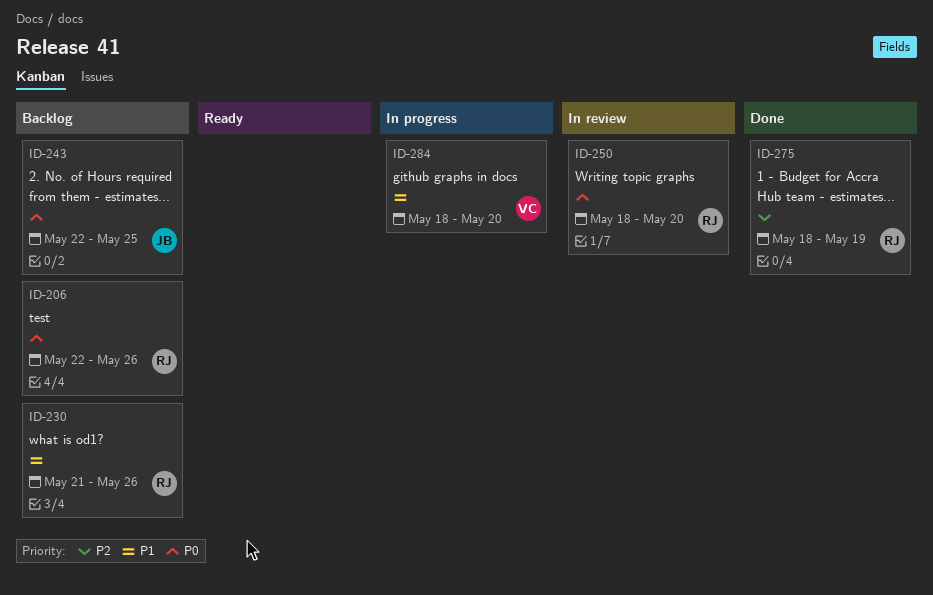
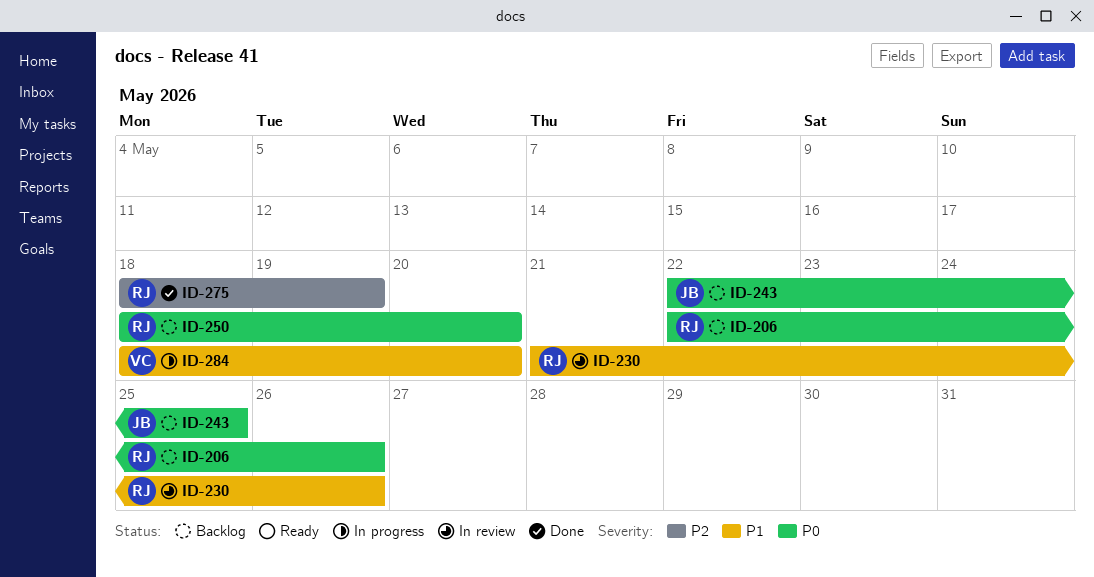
ID-230, status: Backlog -> In review
ID-250, status: In review -> Backlog

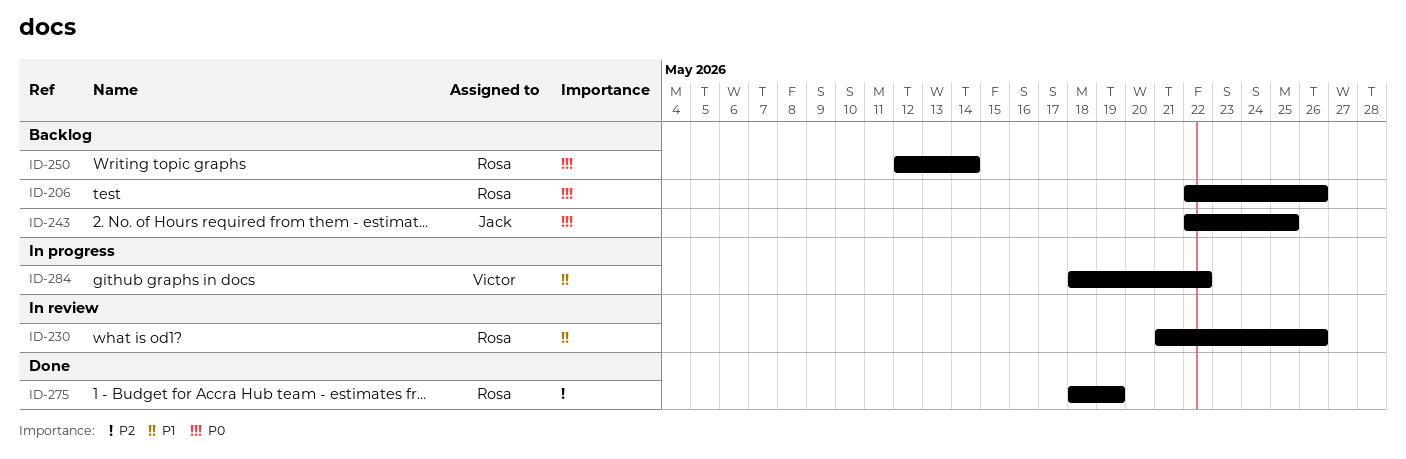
ID-250, start: May 18 -> May 12
ID-250, due: May 20 -> May 14
ID-284, due: May 20 -> May 22

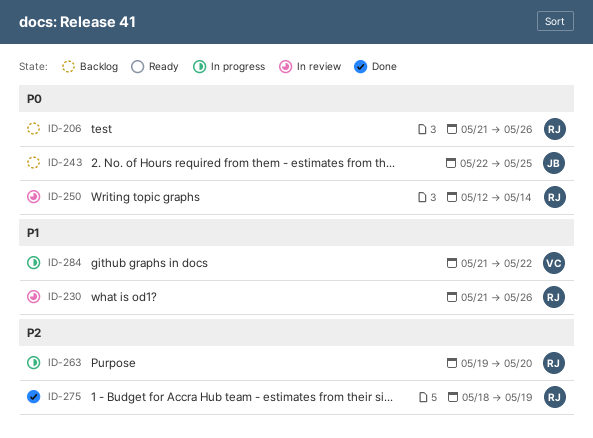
ID-206, start: May 22 -> May 21
ID-250, status: Backlog -> In review
ID-263: none -> present
ID-284, start: May 18 -> May 21

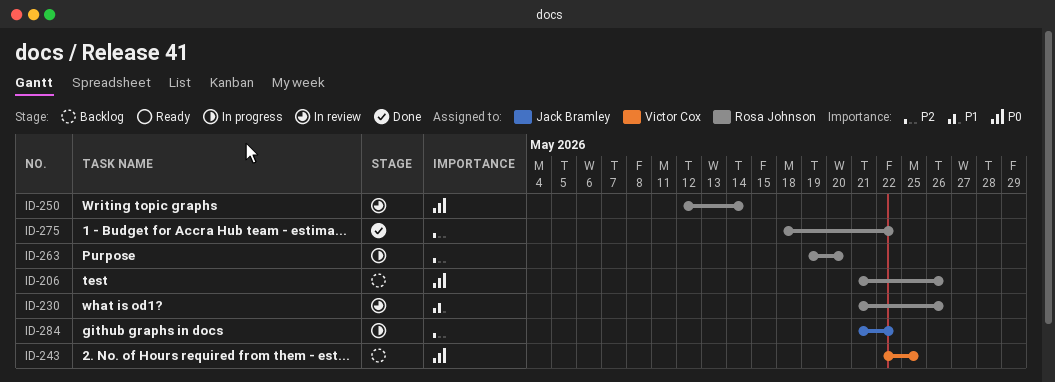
ID-243, owner: Jack Bramley -> Victor Cox
ID-275, due: May 19 -> May 22
ID-284, owner: Victor Cox -> Jack Bramley
ID-284, priority: P1 -> P2

